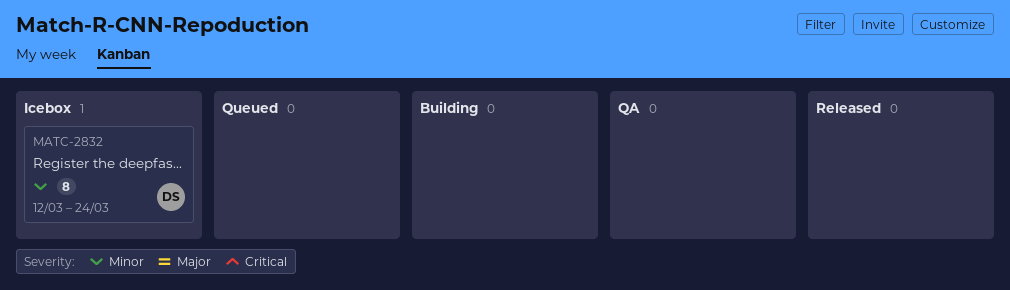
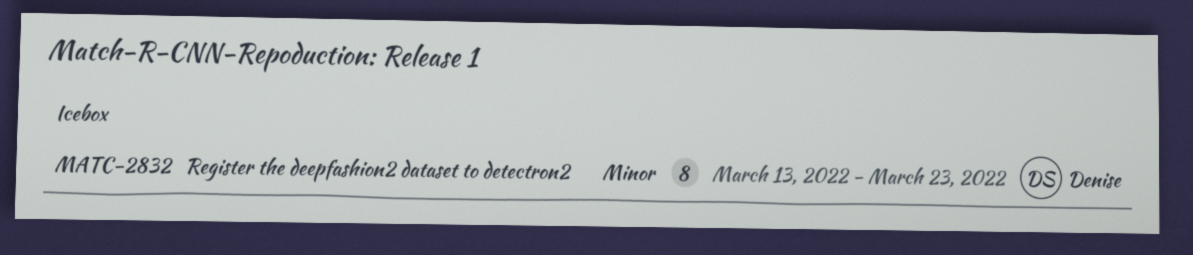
MATC-2832, start: Mar 12 -> Mar 13
MATC-2832, due: Mar 24 -> Mar 23

